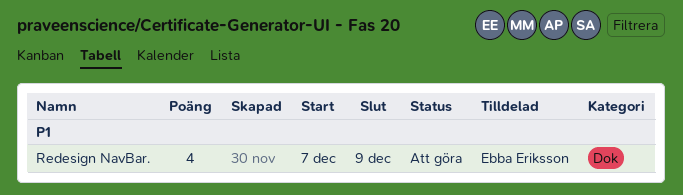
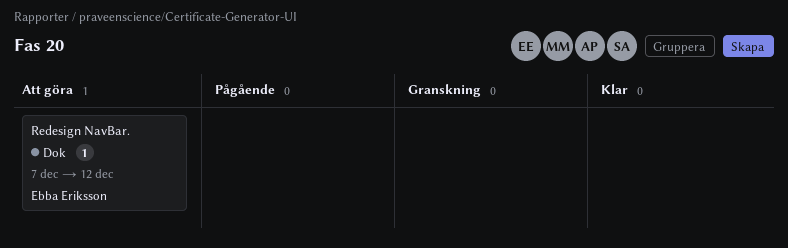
Redesign NavBar., estimate: 4 -> 1
Redesign NavBar., due: Dec 9 -> Dec 12

